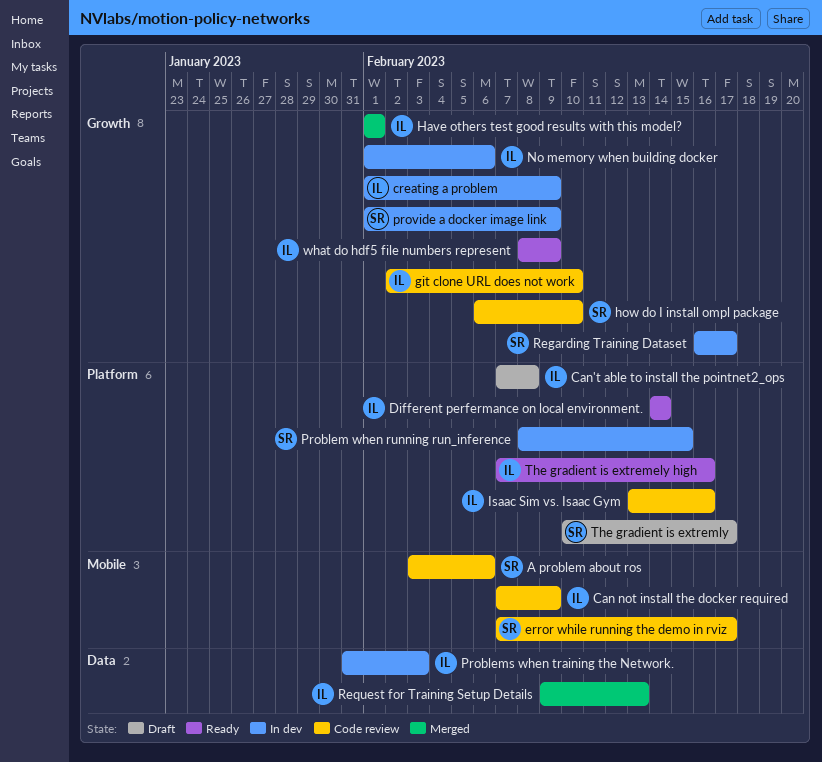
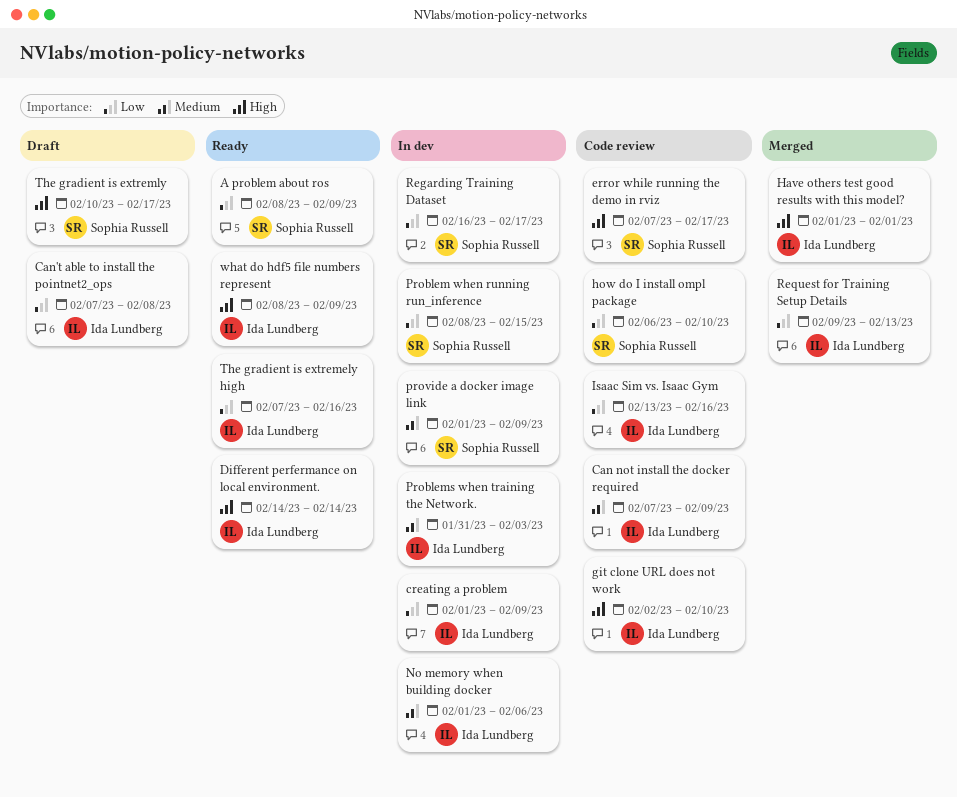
A problem about ros, status: Code review -> Ready
A problem about ros, start: Feb 3 -> Feb 8
A problem about ros, due: Feb 6 -> Feb 9

